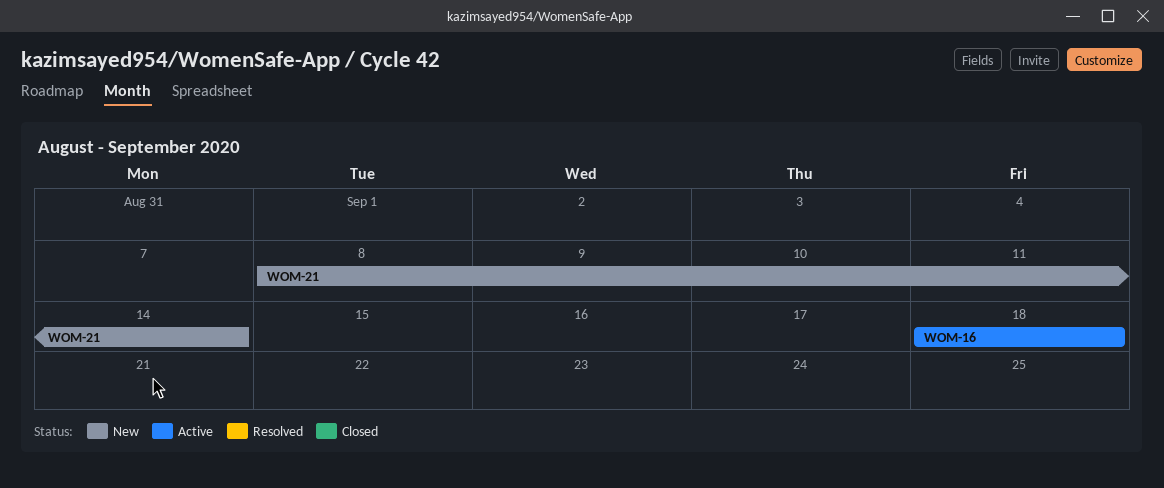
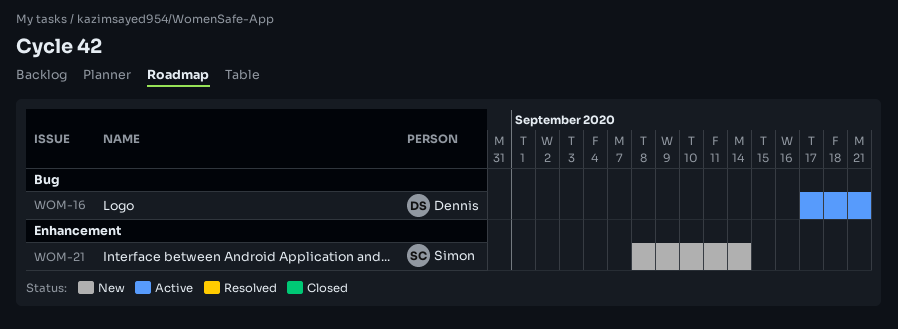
WOM-16, start: Sep 18 -> Sep 17
WOM-16, due: Sep 18 -> Sep 21

